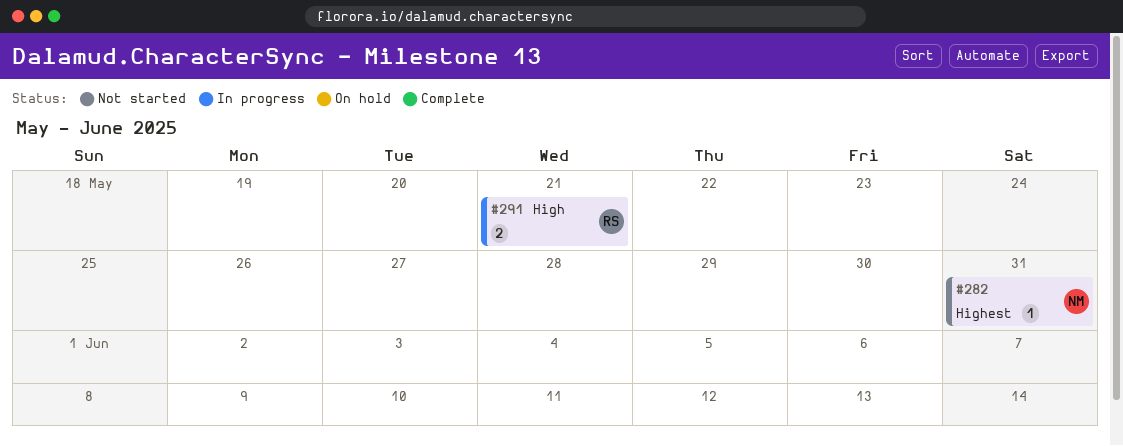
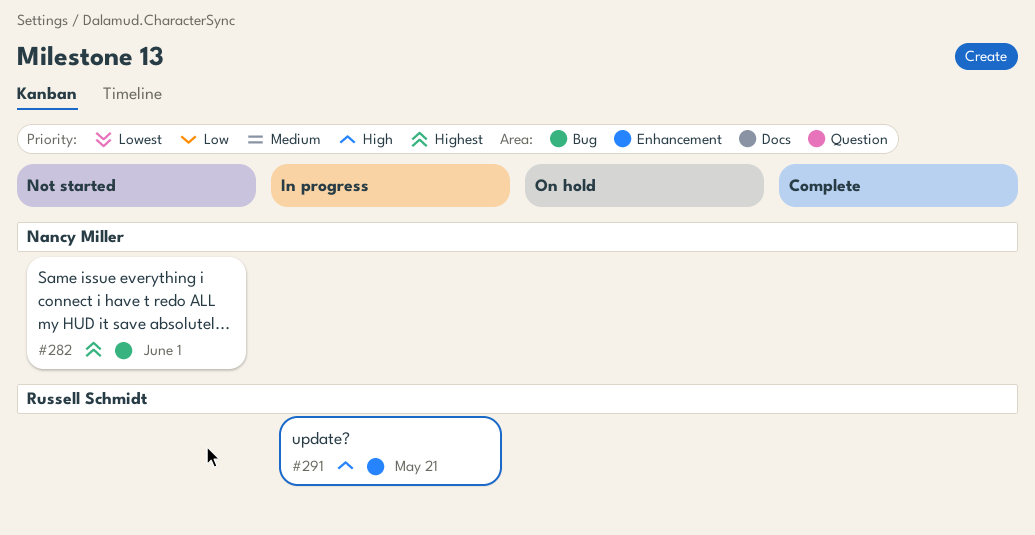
#282, due: May 31 -> Jun 1

